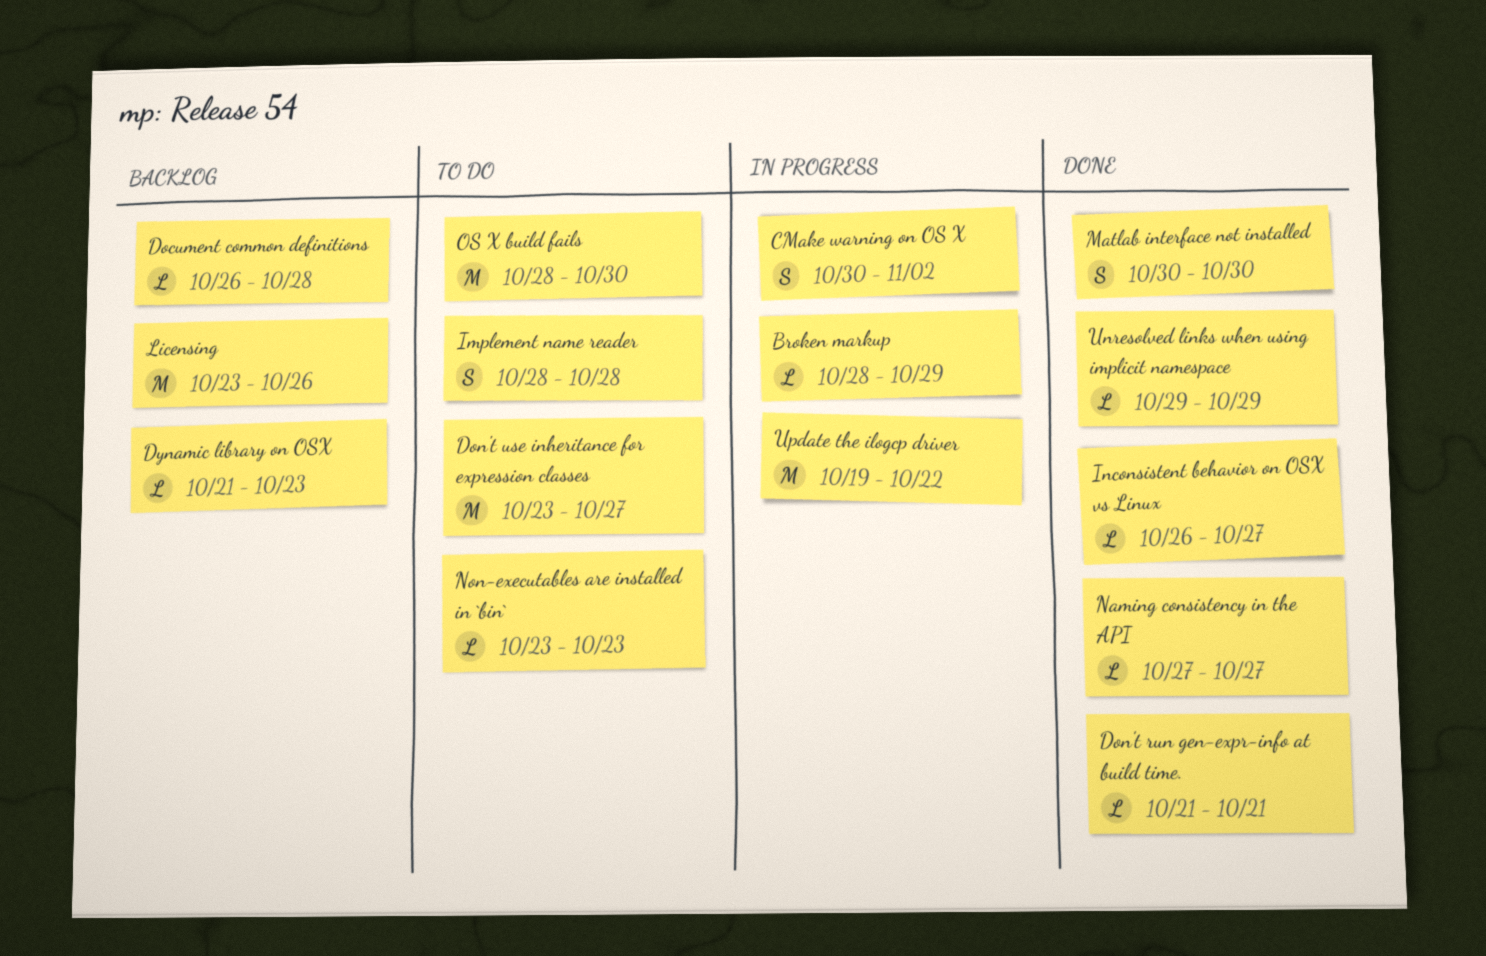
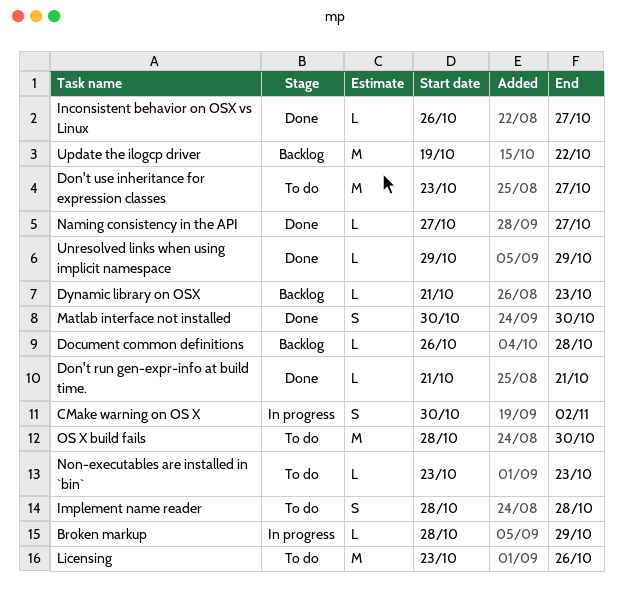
Licensing, status: Backlog -> To do
Update the ilogcp driver, status: In progress -> Backlog

